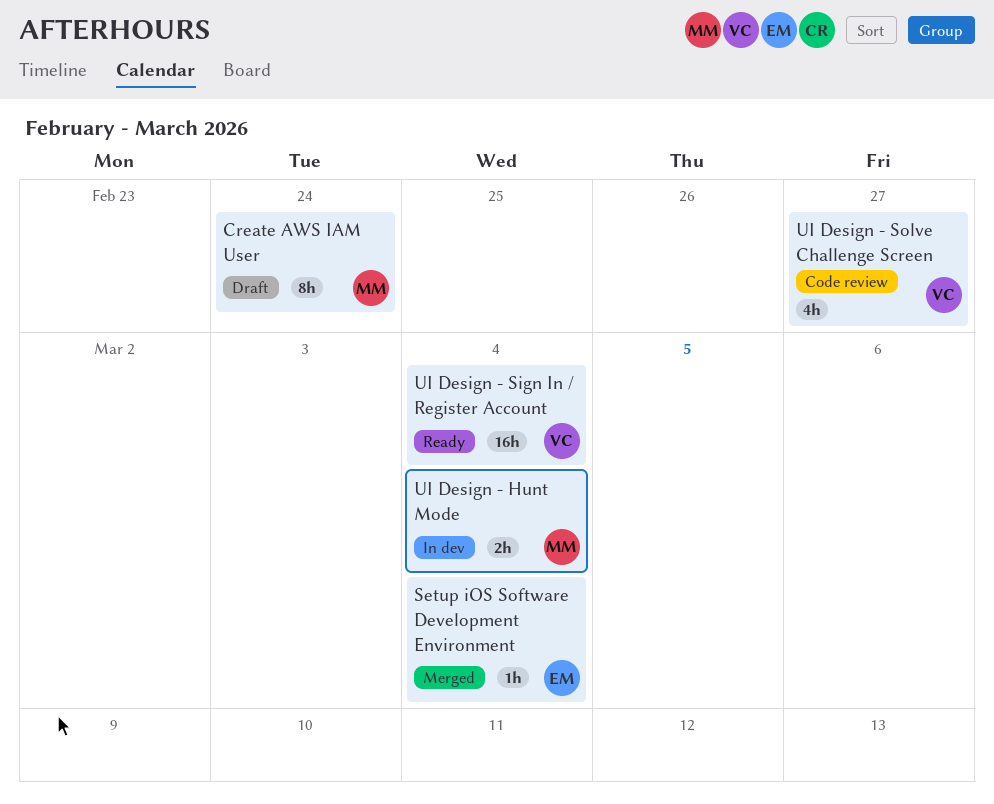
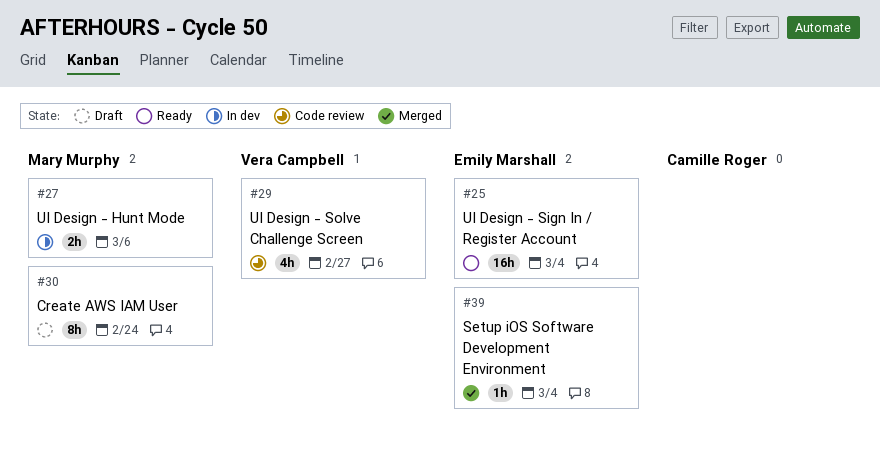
UI Design - Hunt Mode, due: Mar 4 -> Mar 6
UI Design - Sign In / Register Account, owner: Vera Campbell -> Emily Marshall

